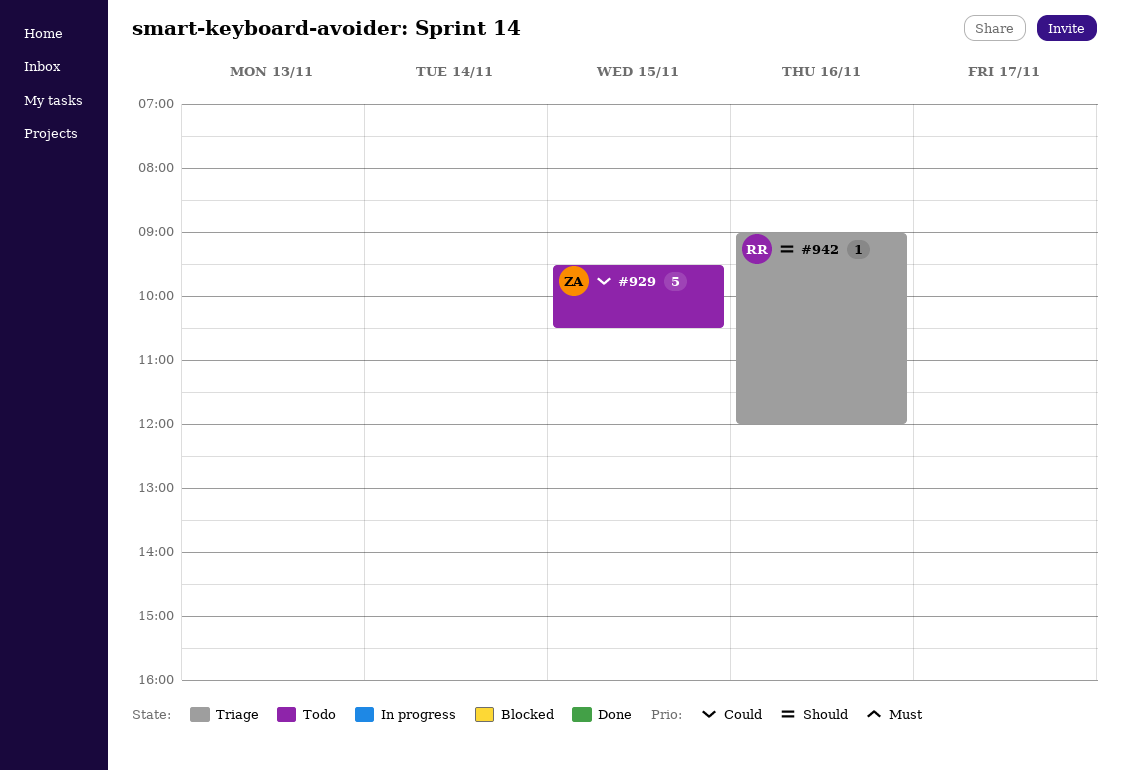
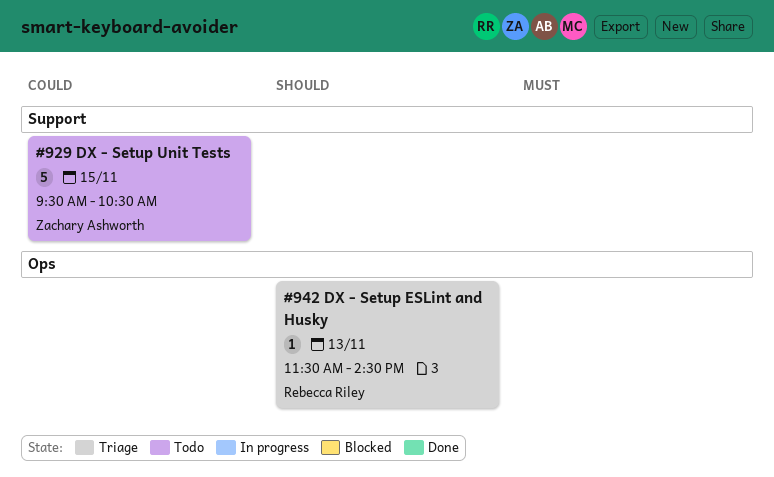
#942, day: Nov 16 -> Nov 13
#942, begins: 09:00 -> 11:30
#942, ends: 12:00 -> 14:30

